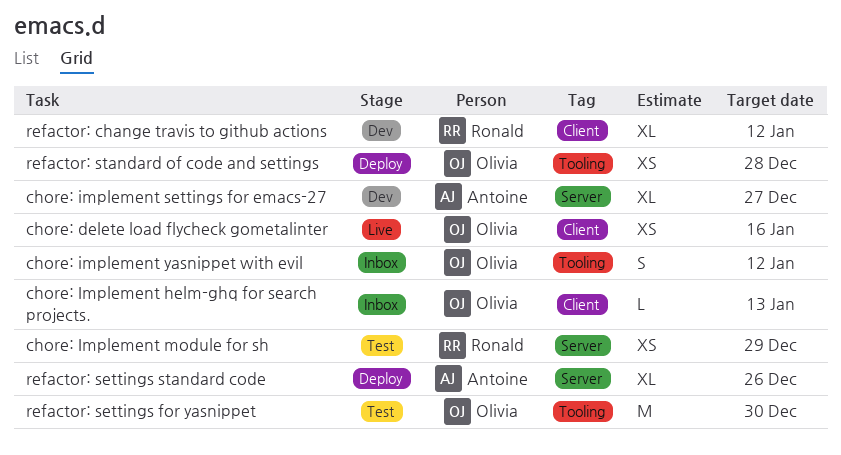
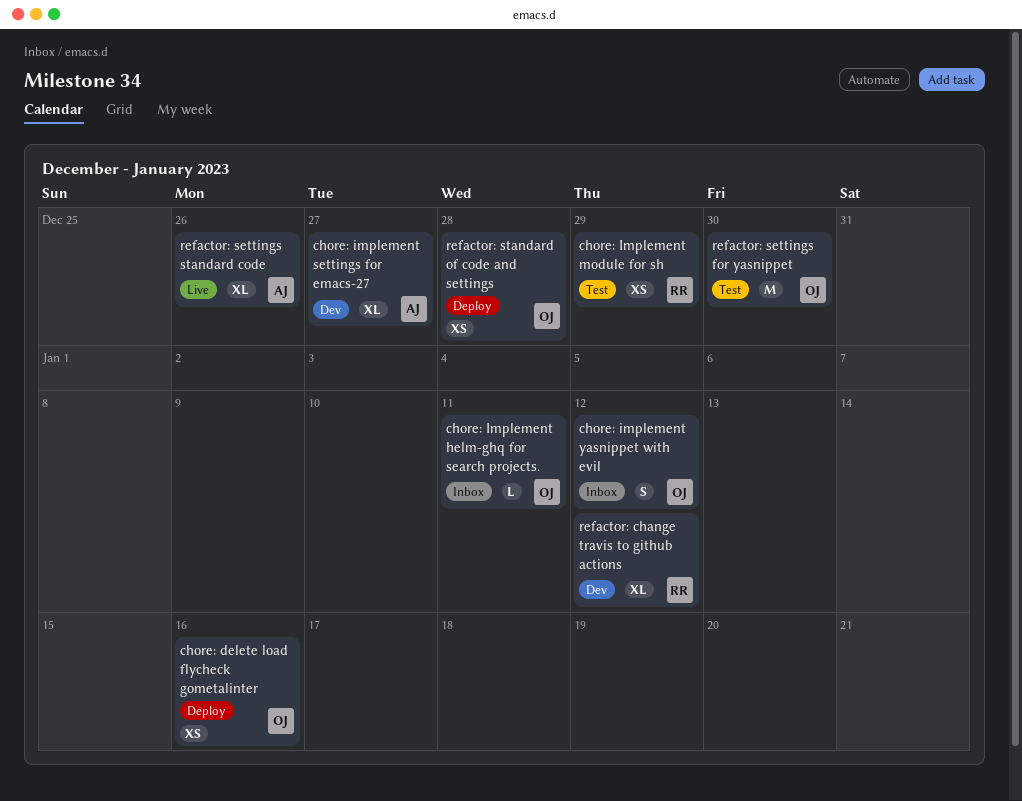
chore: delete load flycheck gometalinter, status: Live -> Deploy
chore: Implement helm-ghq for search projects., due: Jan 13 -> Jan 11
refactor: settings standard code, status: Deploy -> Live

